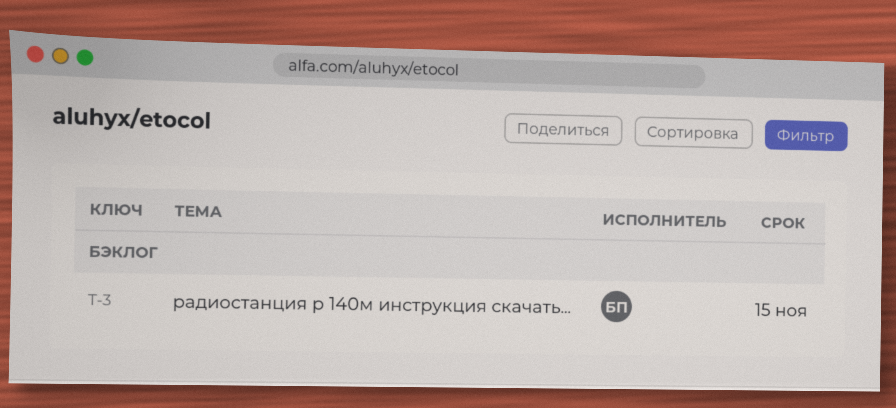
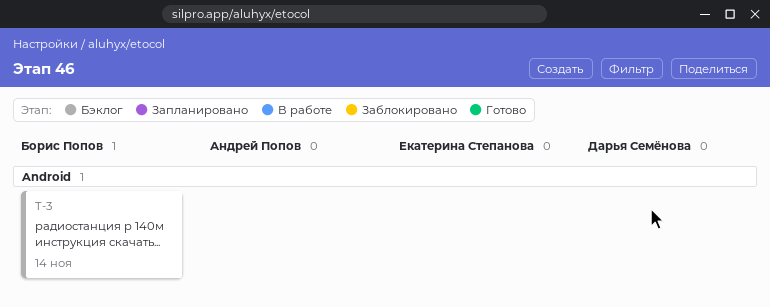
T-3, due: Nov 15 -> Nov 14

